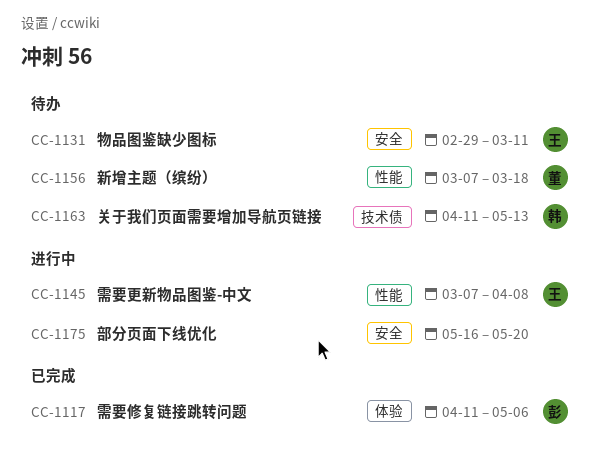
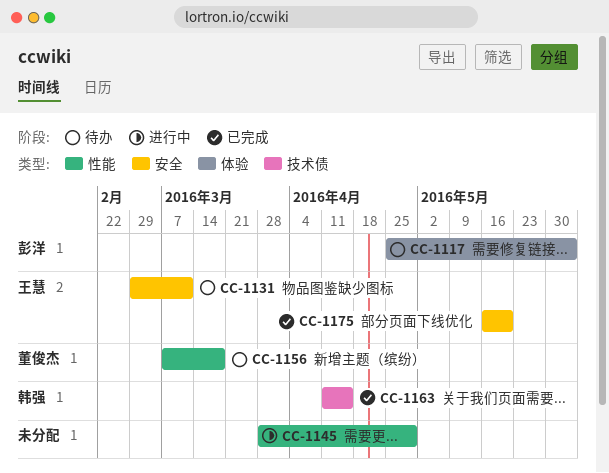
CC-1117, status: 已完成 -> 待办
CC-1117, start: Apr 11 -> Apr 25
CC-1117, due: May 6 -> Jun 3
CC-1145, owner: 王慧 -> none
CC-1145, start: Mar 7 -> Mar 28
CC-1145, due: Apr 8 -> Apr 29
CC-1163, status: 待办 -> 已完成
CC-1163, due: May 13 -> Apr 15
CC-1175, status: 进行中 -> 已完成
CC-1175, owner: none -> 王慧

